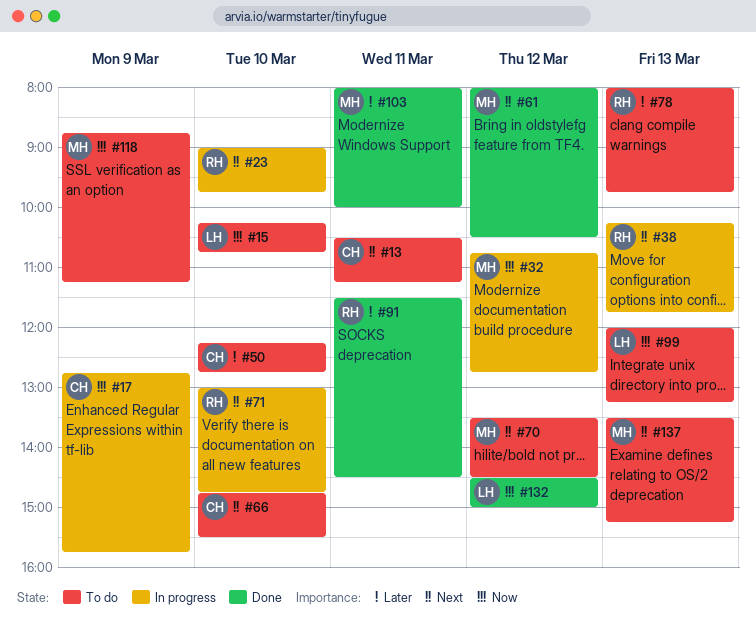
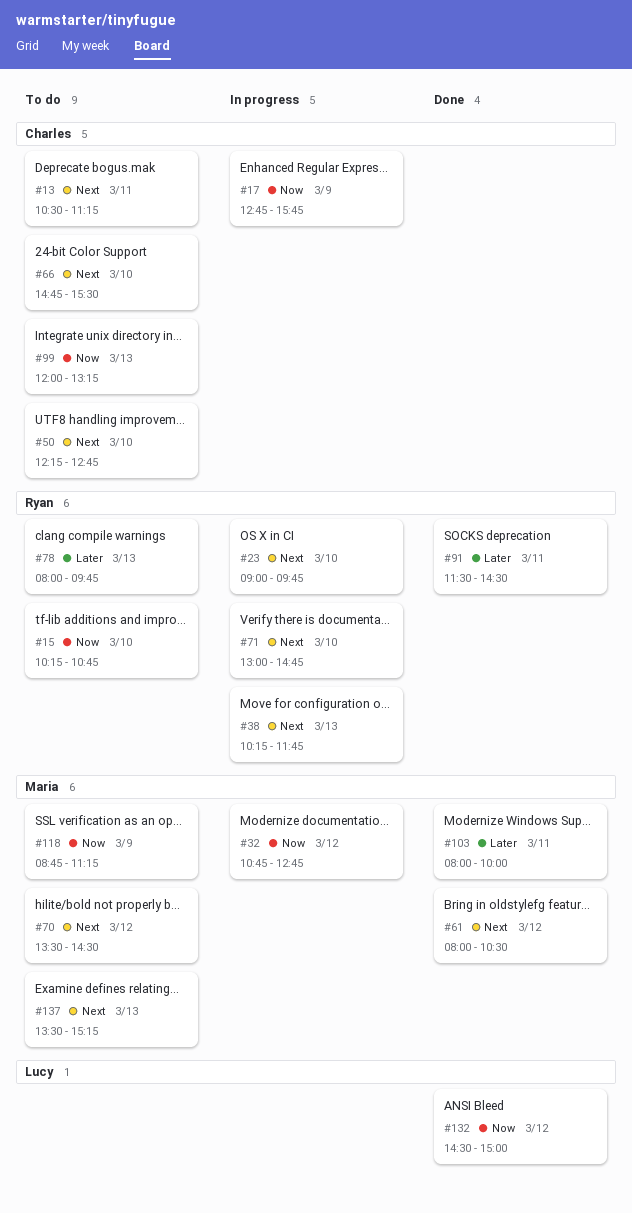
#15, owner: Lucy -> Ryan
#50, priority: Later -> Next
#99, owner: Lucy -> Charles

